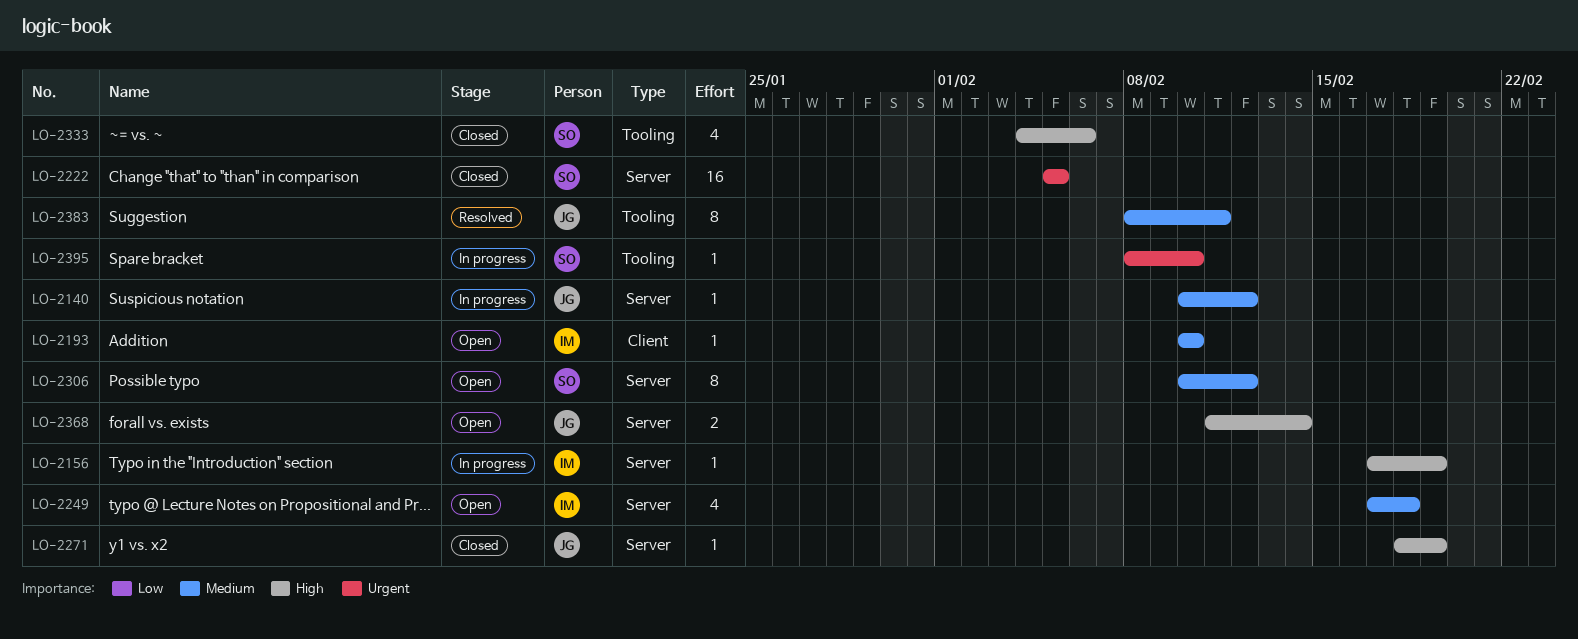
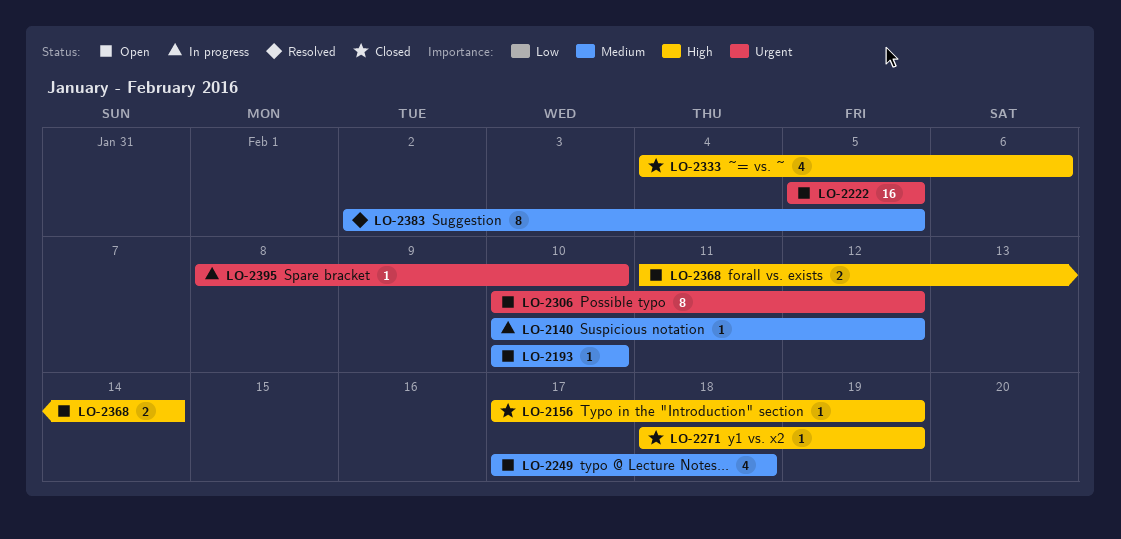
LO-2156, status: In progress -> Closed
LO-2222, status: Closed -> Open
LO-2306, priority: Medium -> Urgent
LO-2383, start: Feb 8 -> Feb 2
LO-2383, due: Feb 11 -> Feb 5

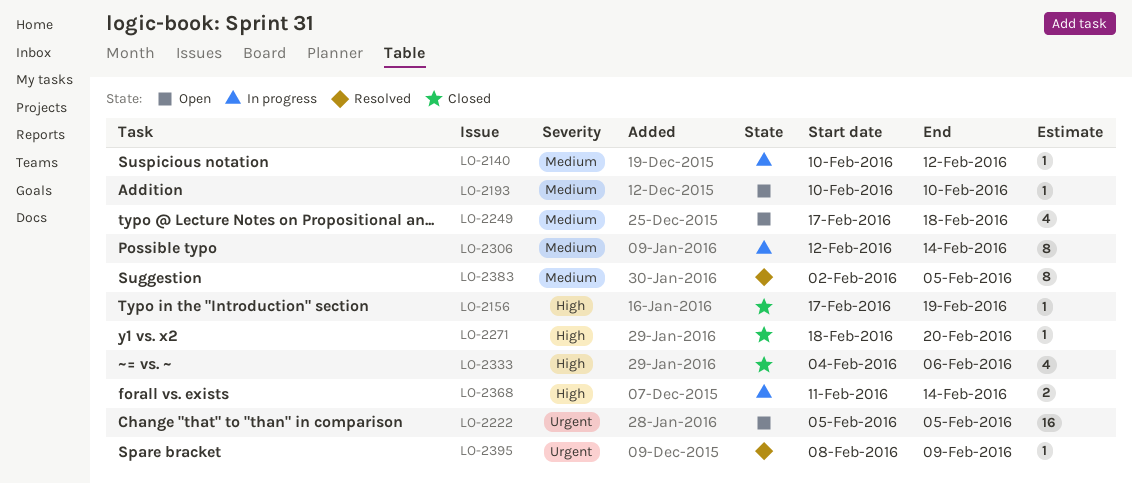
LO-2271, due: Feb 19 -> Feb 20
LO-2306, status: Open -> In progress
LO-2306, priority: Urgent -> Medium
LO-2306, start: Feb 10 -> Feb 12
LO-2306, due: Feb 12 -> Feb 14
LO-2368, status: Open -> In progress
LO-2395, status: In progress -> Resolved
LO-2395, due: Feb 10 -> Feb 9

